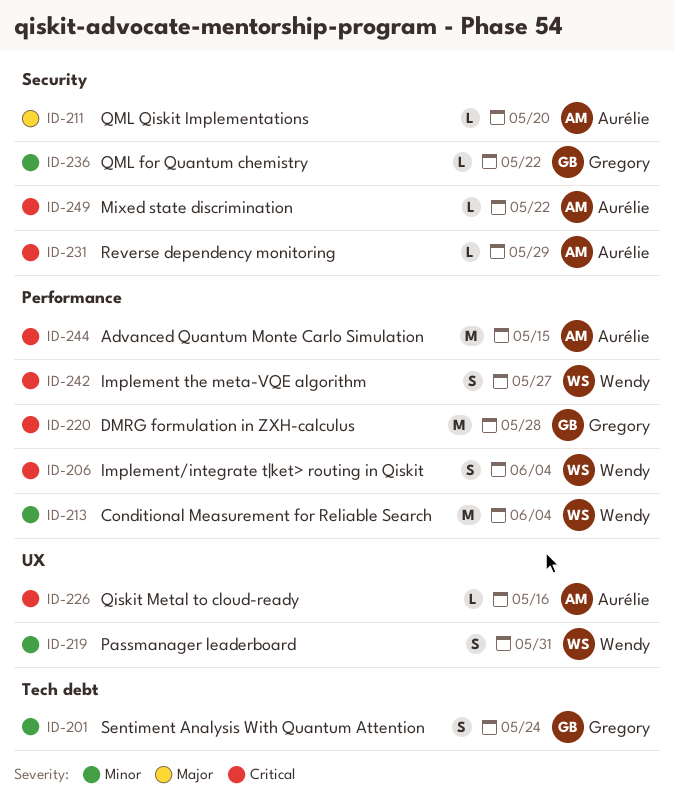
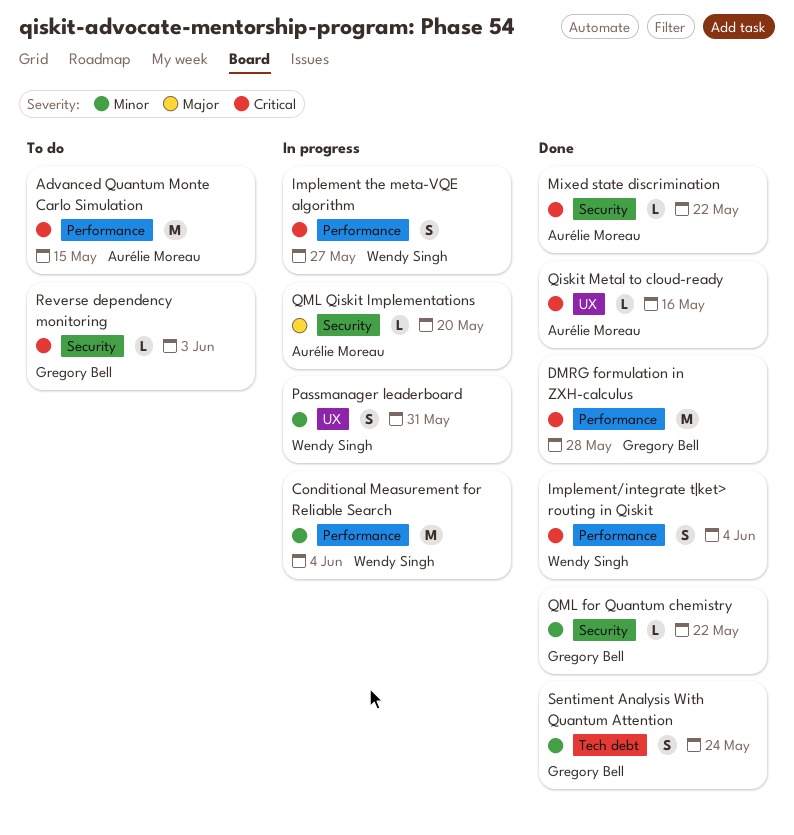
Reverse dependency monitoring, owner: Aurélie Moreau -> Gregory Bell
Reverse dependency monitoring, due: May 29 -> Jun 3

